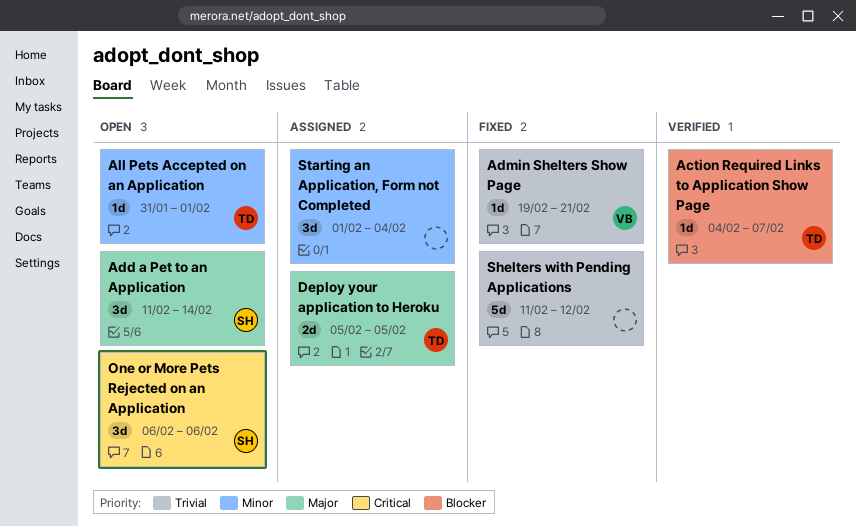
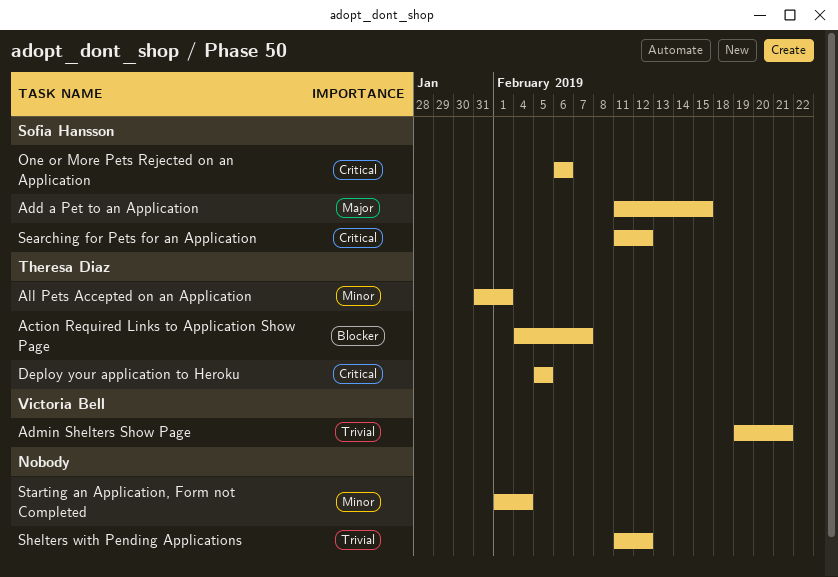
Add a Pet to an Application, due: Feb 14 -> Feb 15
Deploy your application to Heroku, priority: Major -> Critical
Searching for Pets for an Application: none -> present

